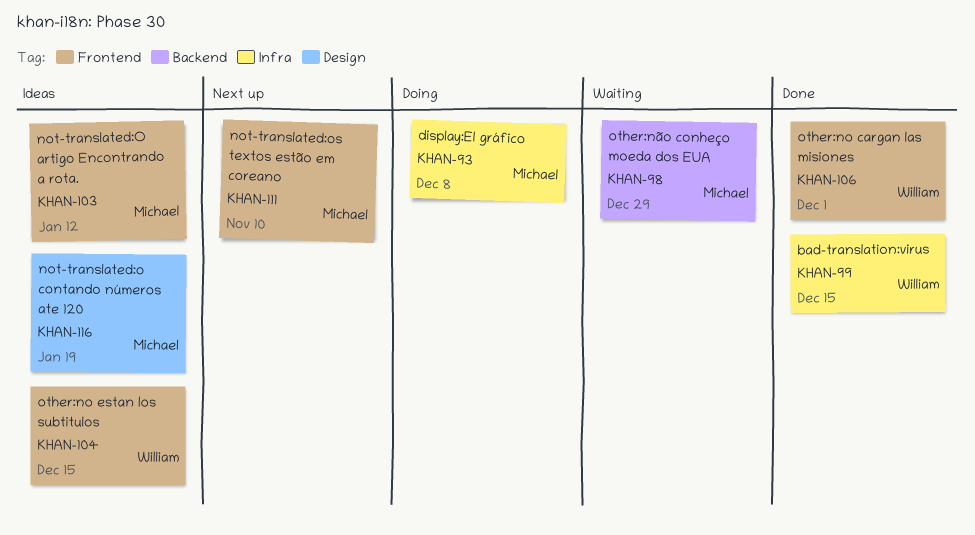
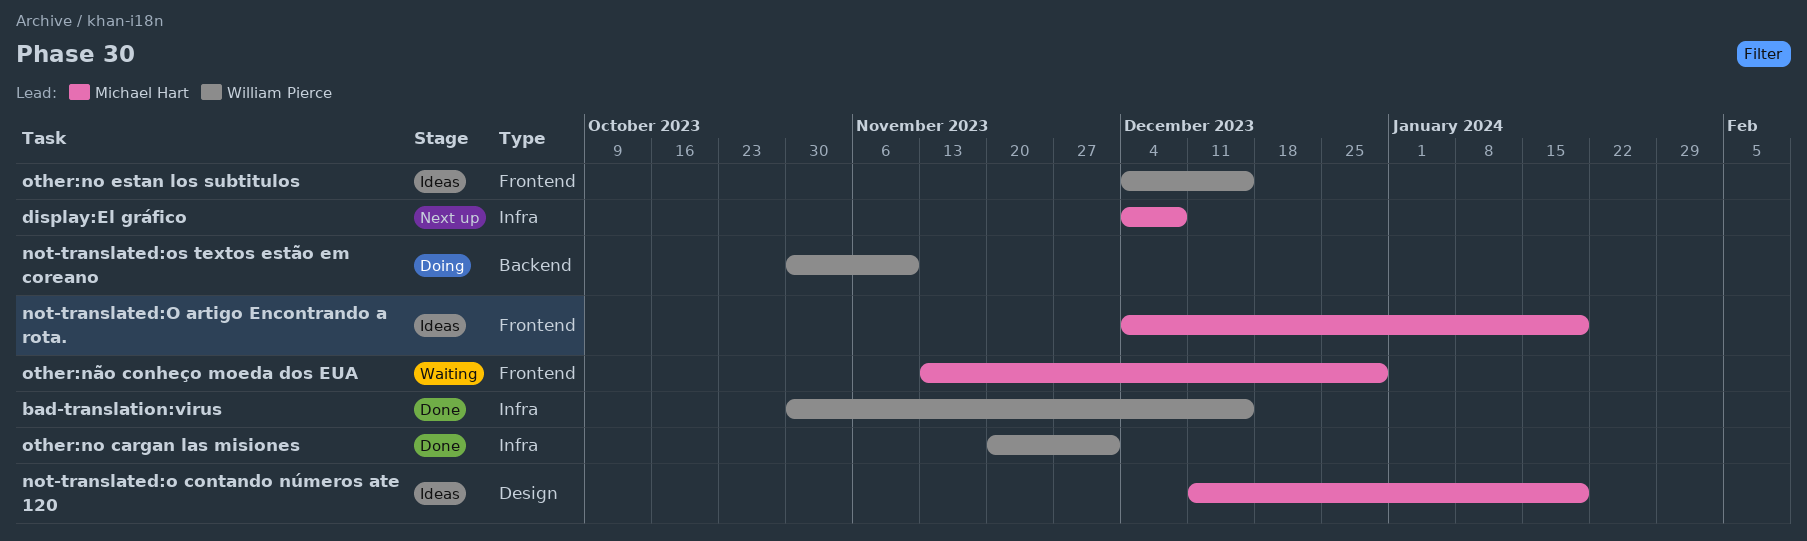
display:El gráfico, status: Doing -> Next up
not-translated:O artigo Encontrando a rota., due: Jan 12 -> Jan 19
not-translated:os textos estão em coreano, status: Next up -> Doing
not-translated:os textos estão em coreano, owner: Michael Hart -> William Pierce
not-translated:os textos estão em coreano, label: Frontend -> Backend
other:no cargan las misiones, label: Frontend -> Infra
other:não conheço moeda dos EUA, label: Backend -> Frontend

